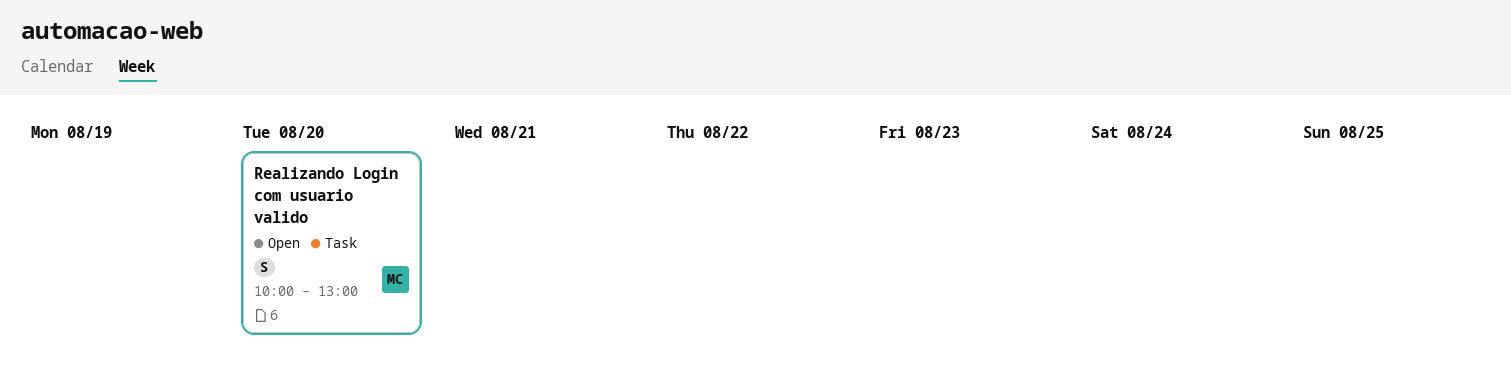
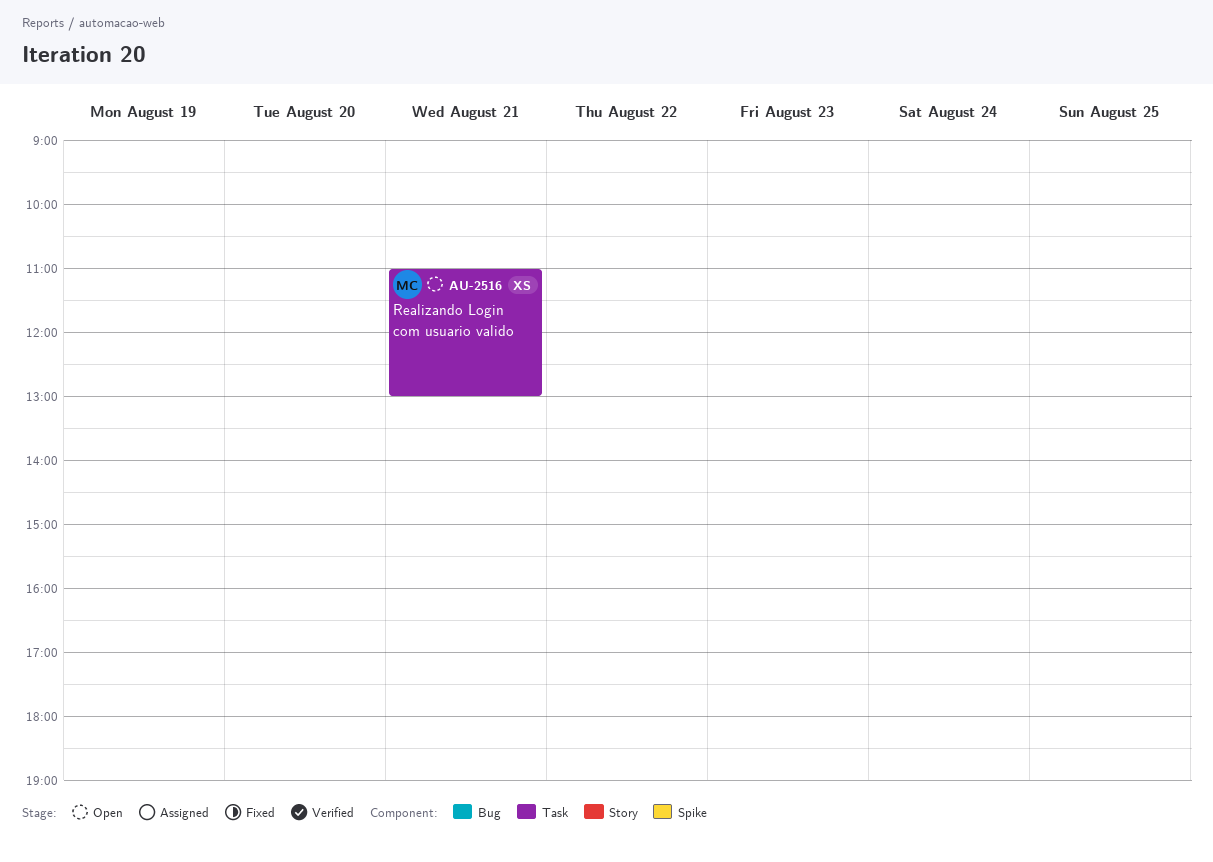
Realizando Login com usuario valido, estimate: S -> XS
Realizando Login com usuario valido, day: Aug 20 -> Aug 21
Realizando Login com usuario valido, begins: 10:00 -> 11:00

